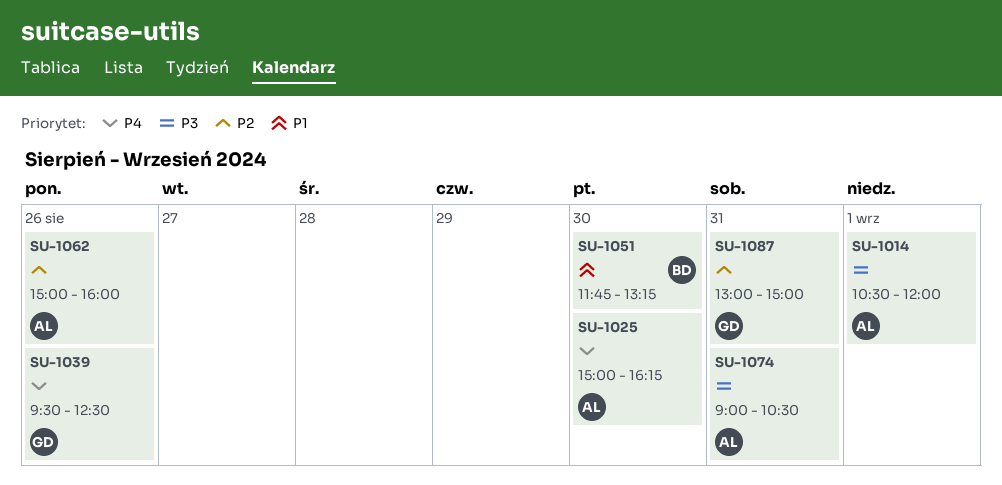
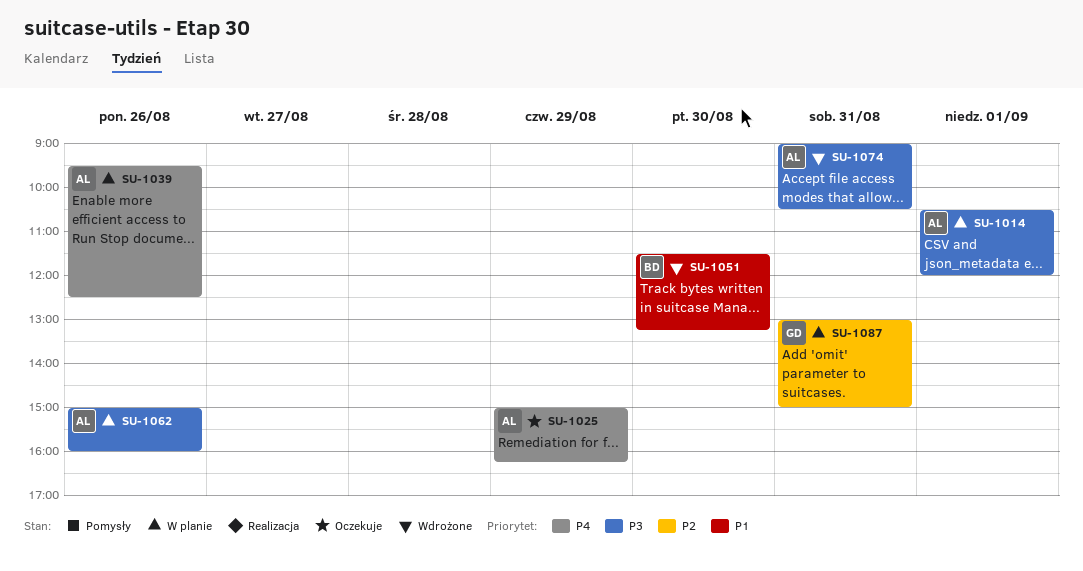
SU-1025, day: Aug 30 -> Aug 29
SU-1039, owner: GD -> AL
SU-1051, begins: 11:45 -> 11:30
SU-1062, priority: P2 -> P3

